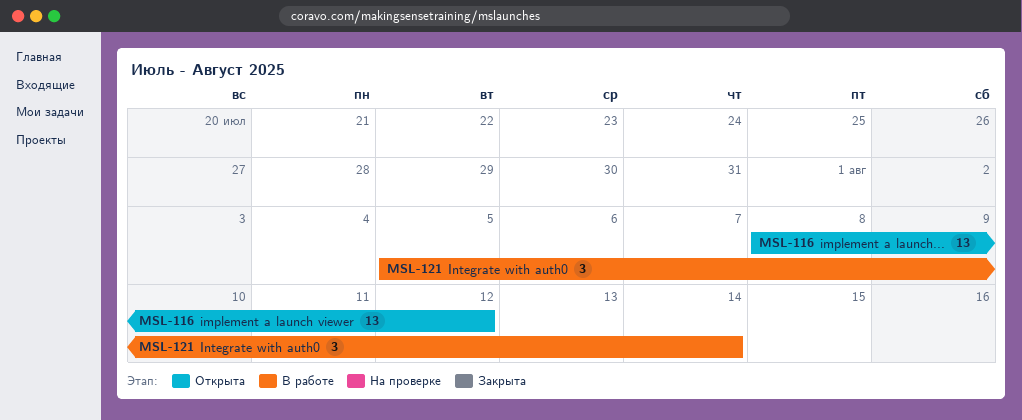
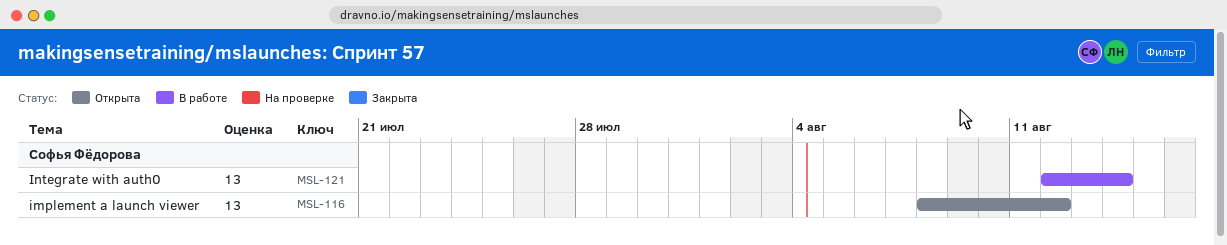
MSL-121, estimate: 3 -> 13
MSL-121, start: Aug 5 -> Aug 12

